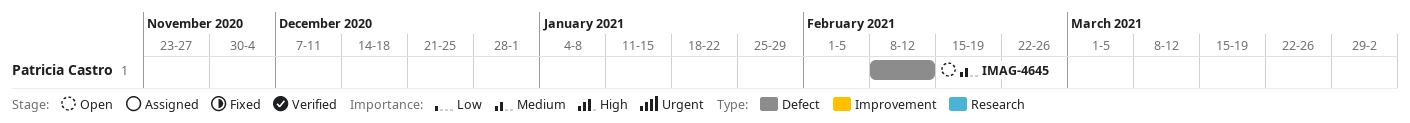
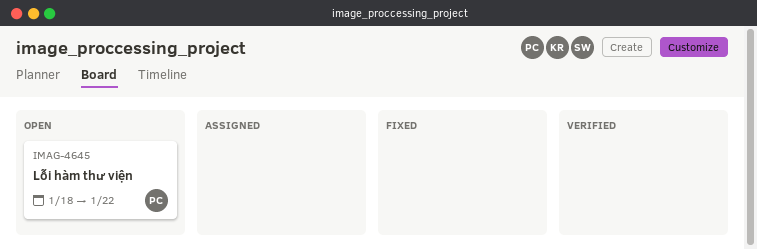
IMAG-4645, start: Feb 8 -> Jan 18
IMAG-4645, due: Feb 12 -> Jan 22

